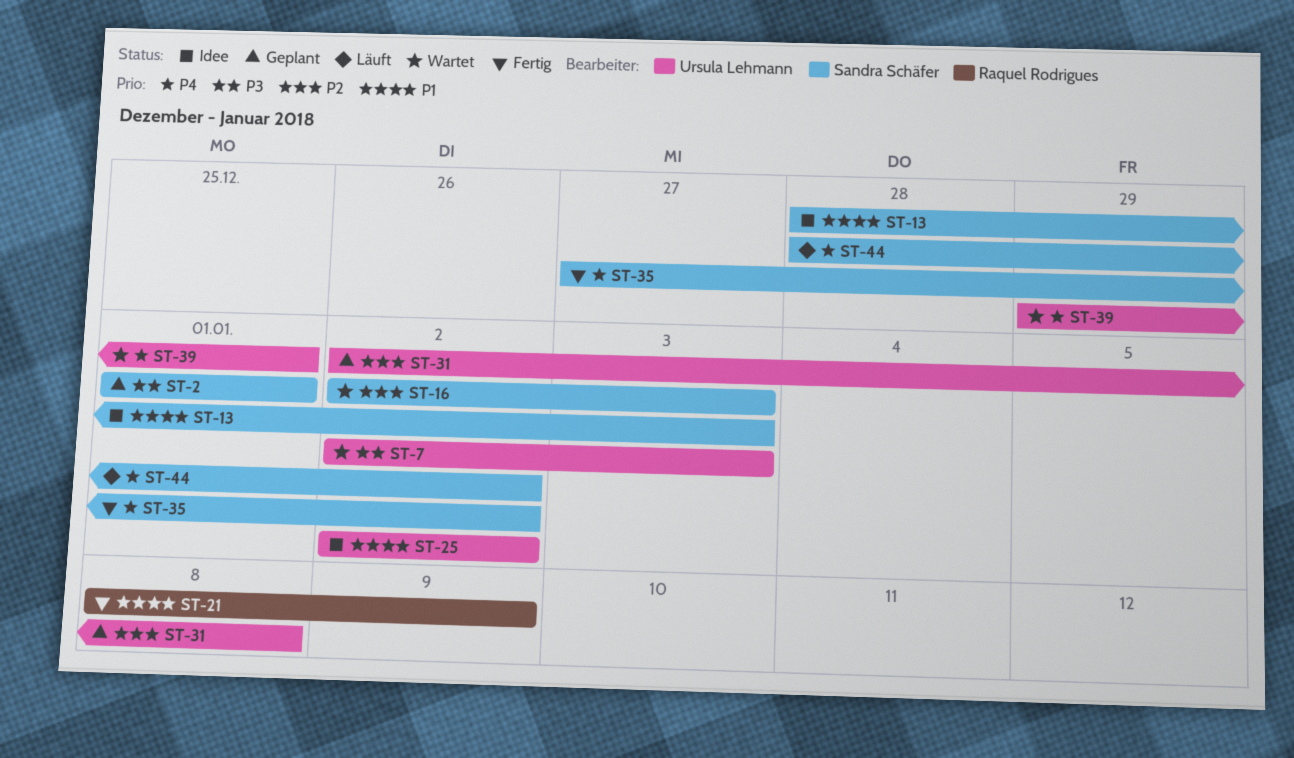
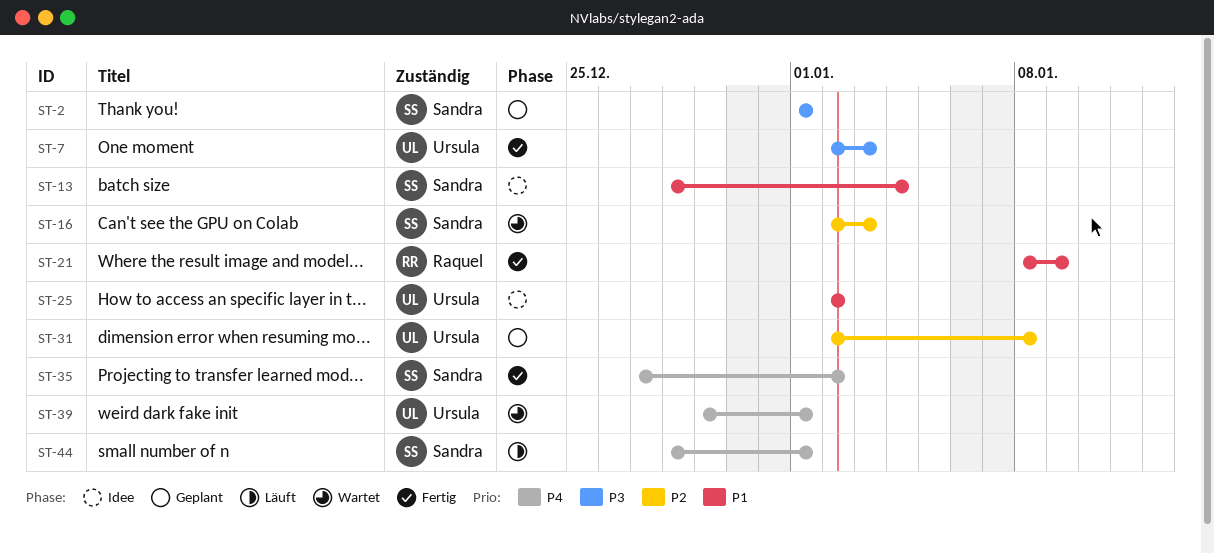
ST-7, status: Wartet -> Fertig
ST-13, due: Jan 3 -> Jan 4
ST-44, due: Jan 2 -> Jan 1

